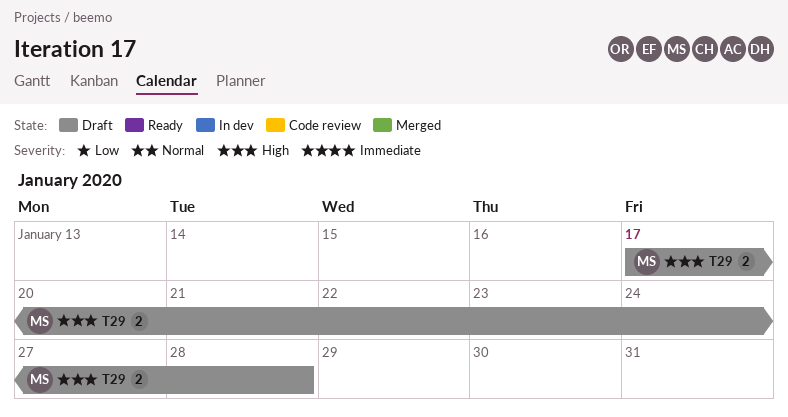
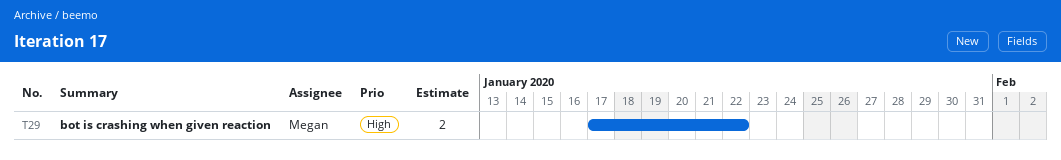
T29, due: Jan 28 -> Jan 22

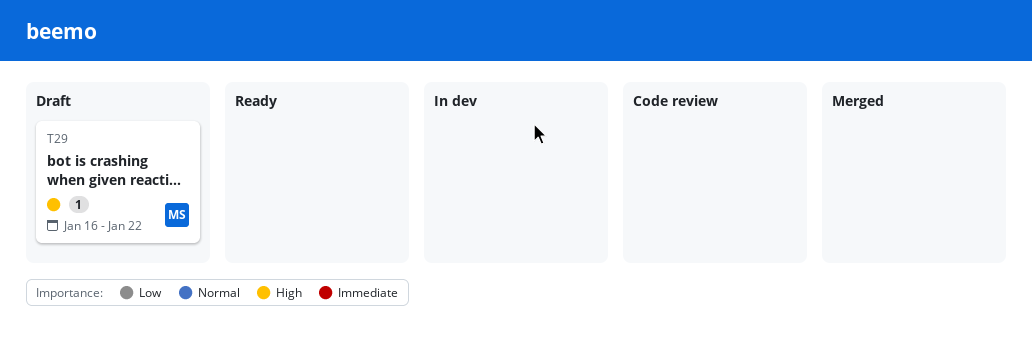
T29, estimate: 2 -> 1
T29, start: Jan 17 -> Jan 16

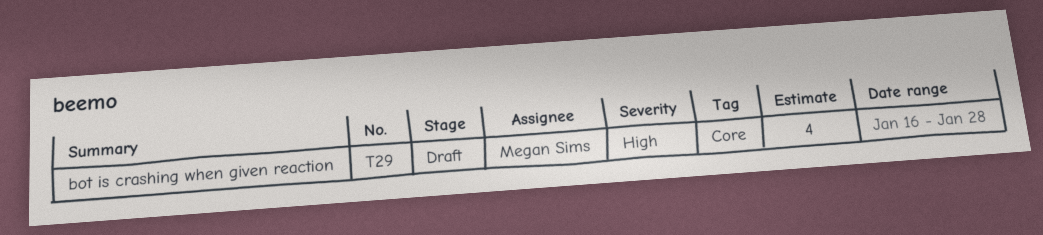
T29, estimate: 1 -> 4
T29, due: Jan 22 -> Jan 28

